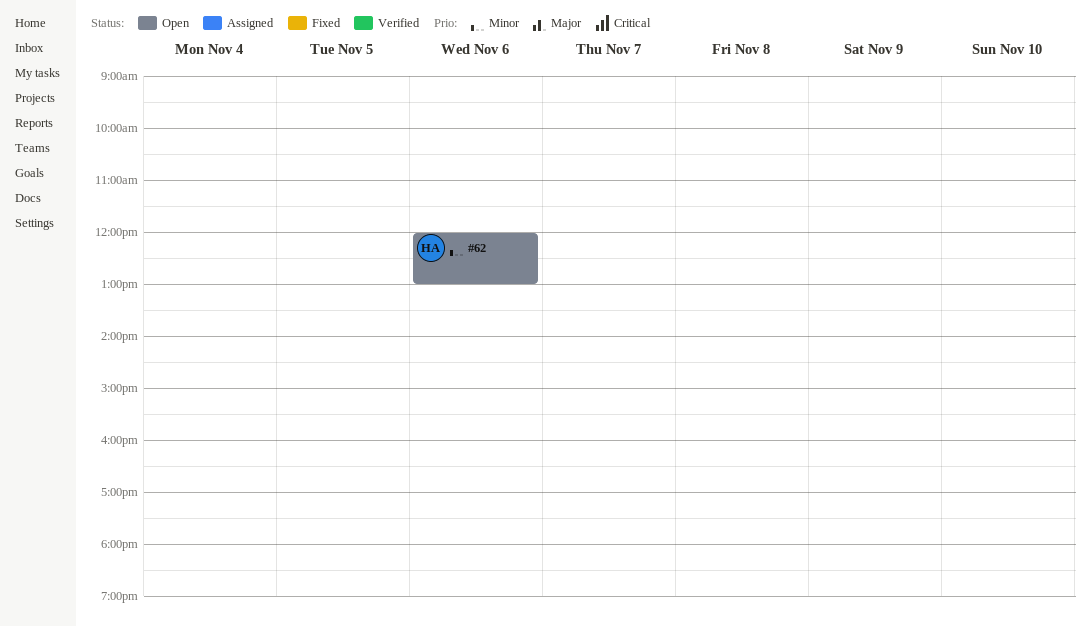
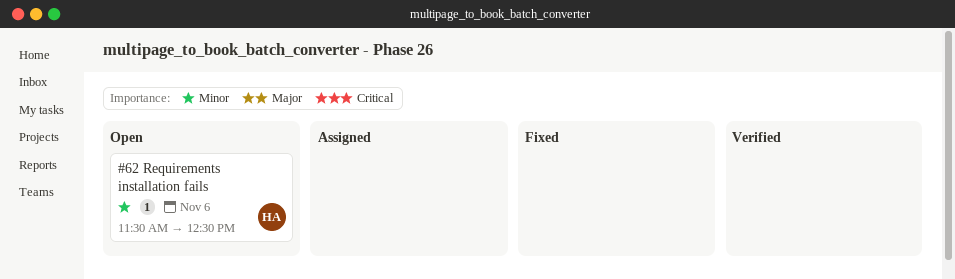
#62, begins: 12:00 -> 11:30
#62, ends: 13:00 -> 12:30

